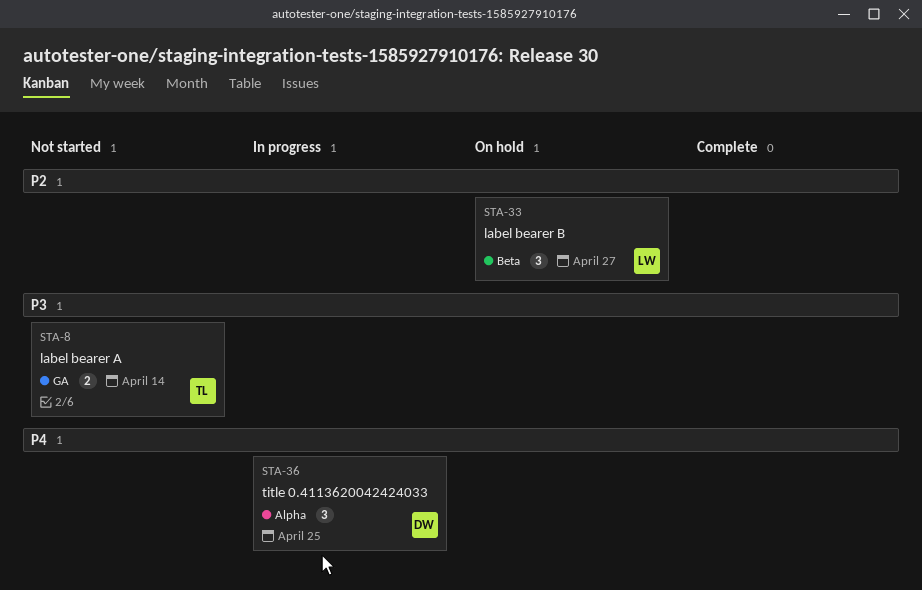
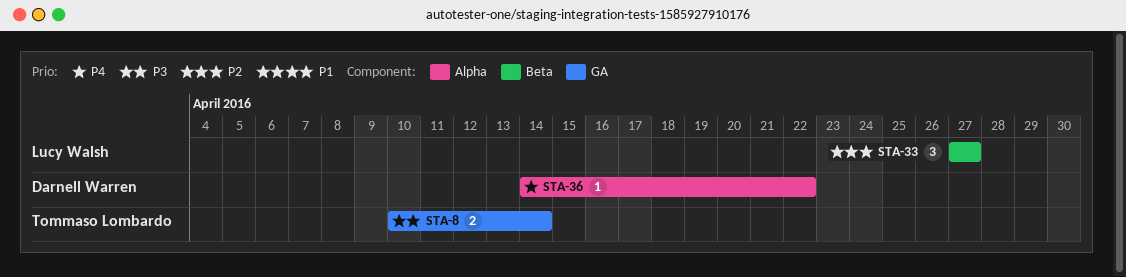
STA-36, estimate: 3 -> 1
STA-36, due: Apr 25 -> Apr 22

